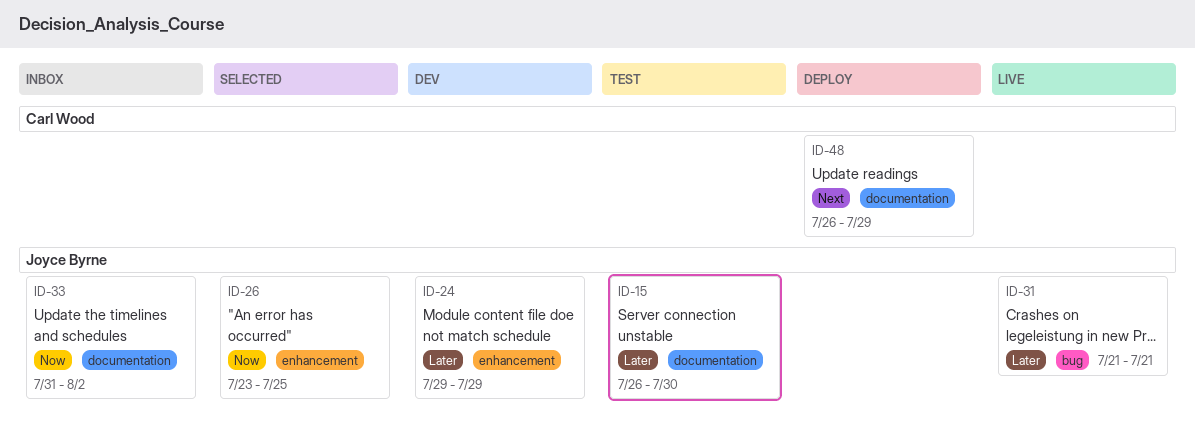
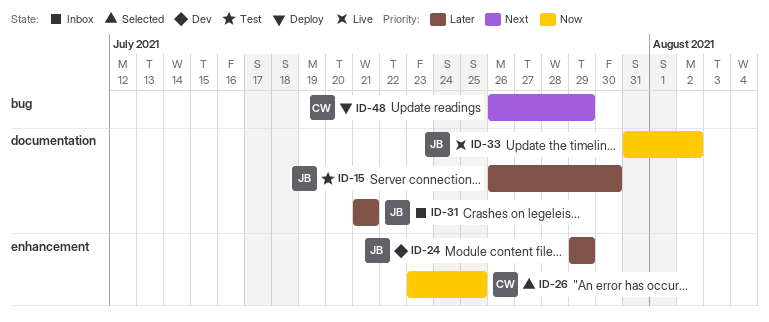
ID-26, owner: Joyce Byrne -> Carl Wood
ID-31, status: Live -> Inbox
ID-31, label: bug -> documentation
ID-33, status: Inbox -> Live
ID-48, label: documentation -> bug

